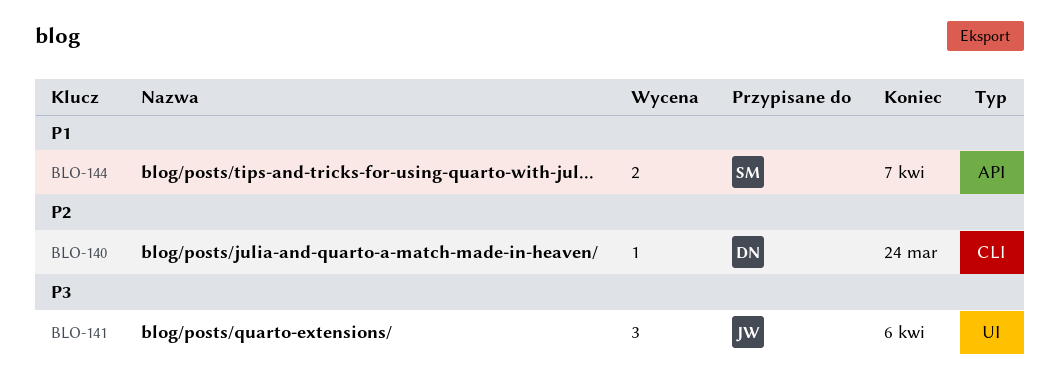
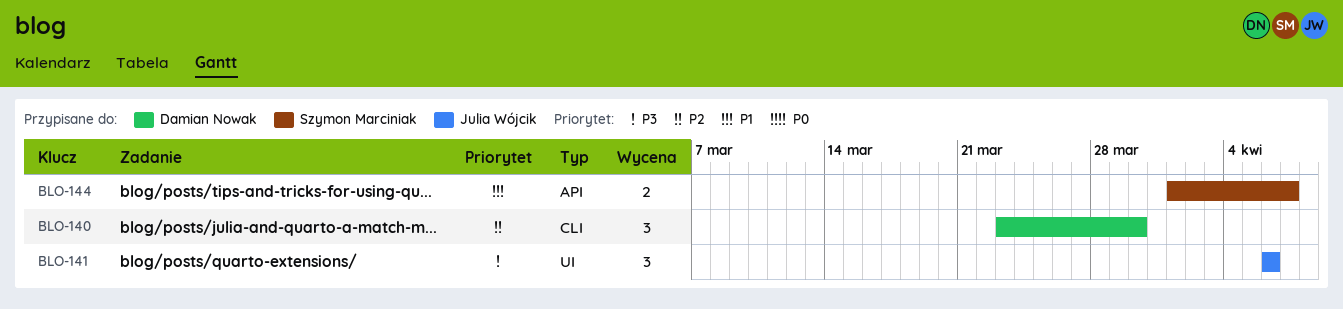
BLO-140, estimate: 1 -> 3
BLO-140, due: Mar 24 -> Mar 30

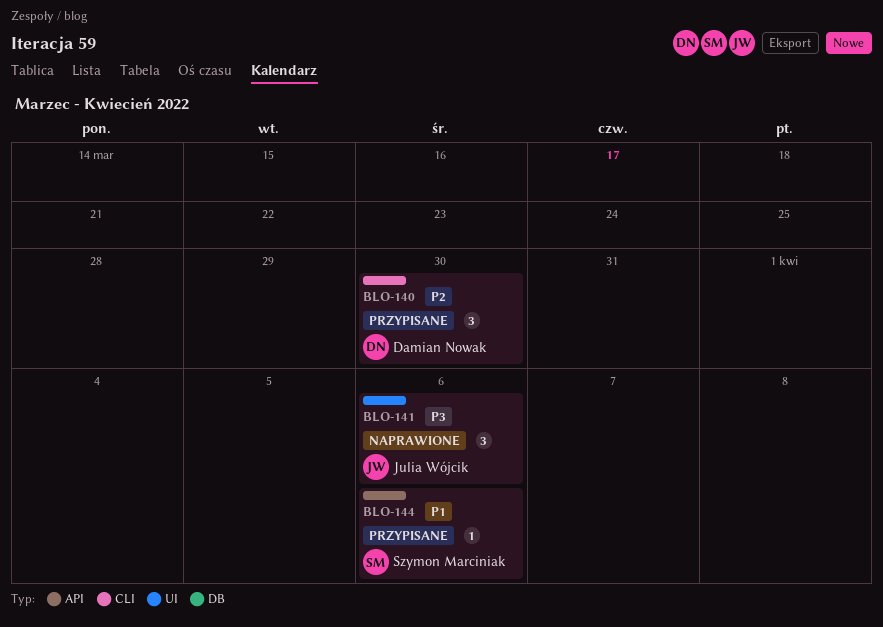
BLO-144, estimate: 2 -> 1
BLO-144, due: Apr 7 -> Apr 6

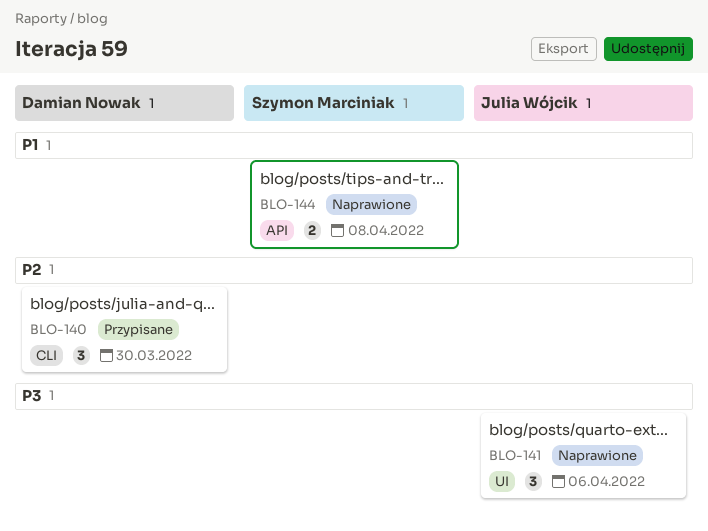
BLO-144, status: Przypisane -> Naprawione
BLO-144, estimate: 1 -> 2
BLO-144, due: Apr 6 -> Apr 8

